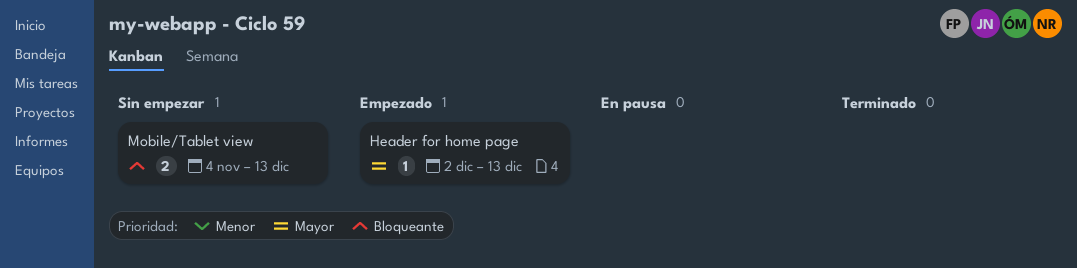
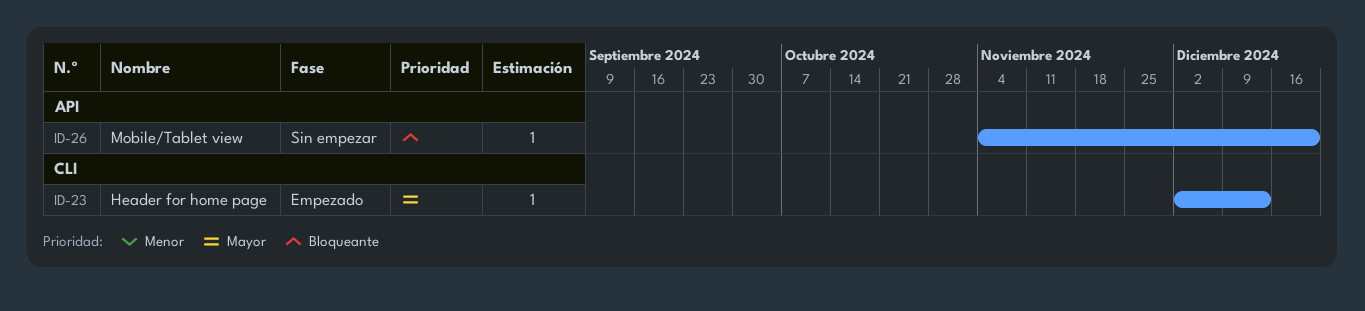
Mobile/Tablet view, estimate: 2 -> 1
Mobile/Tablet view, due: Dec 13 -> Dec 20

